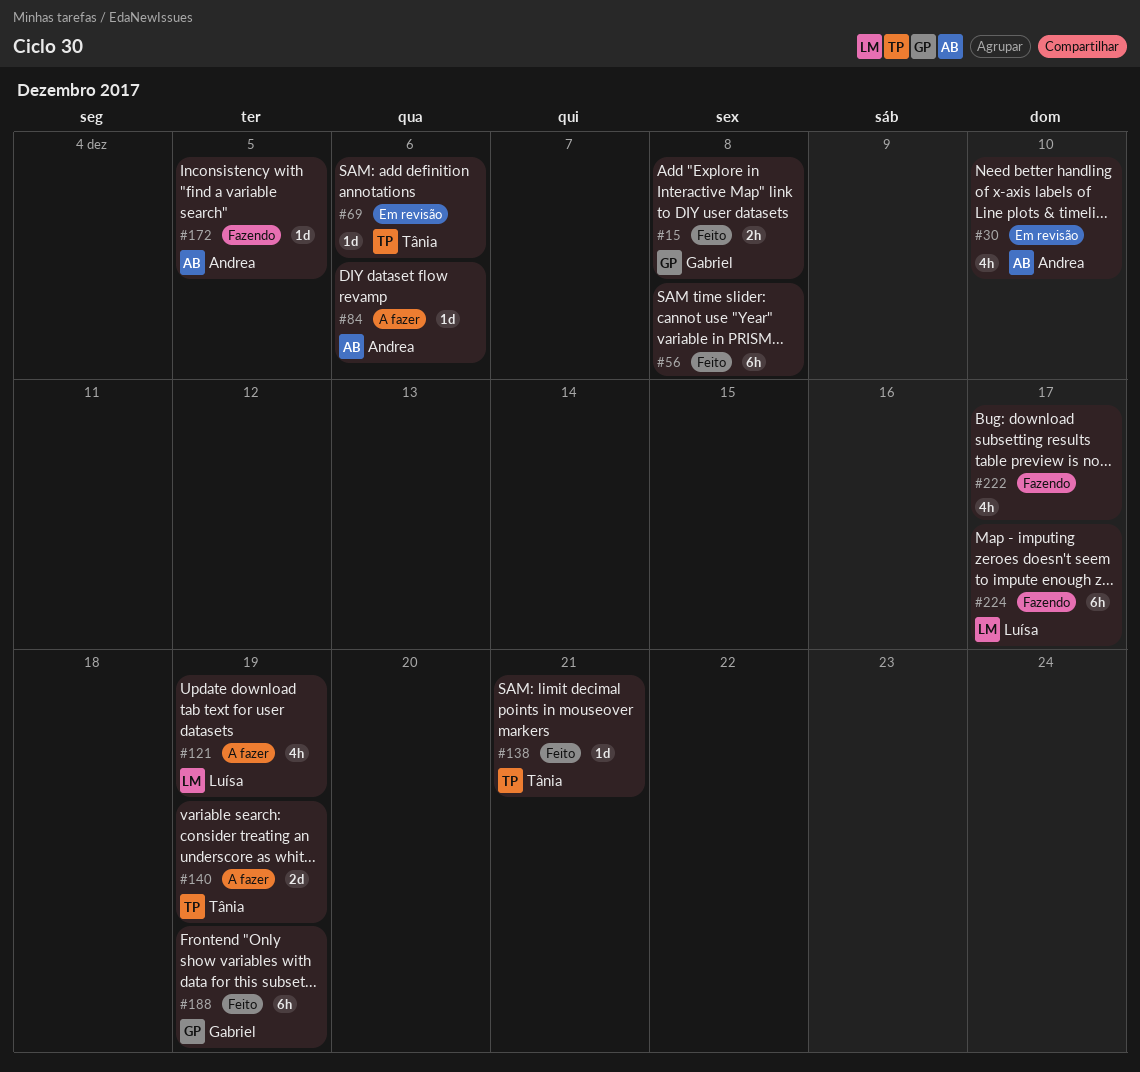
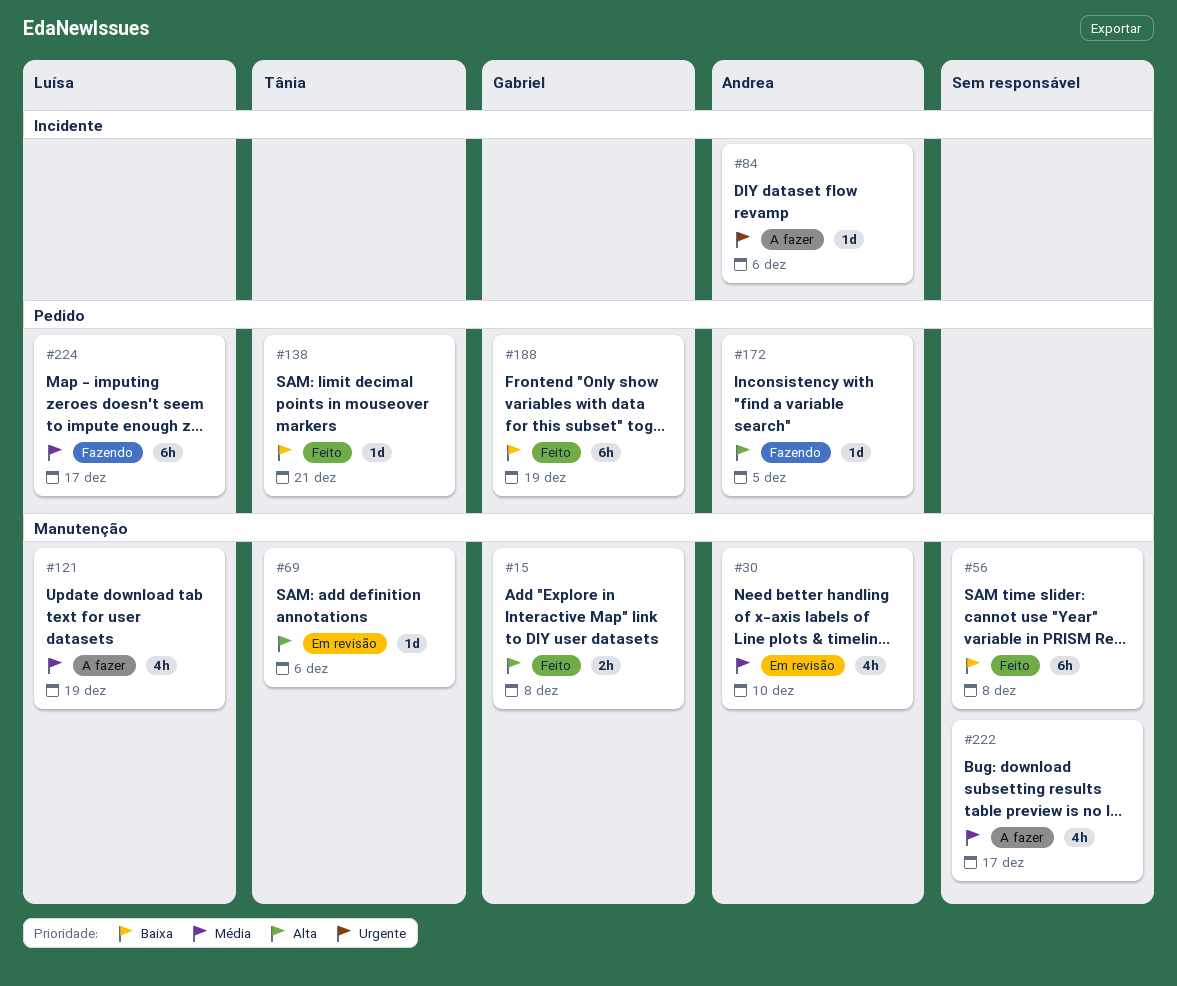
#140: present -> none
#222, status: Fazendo -> A fazer

